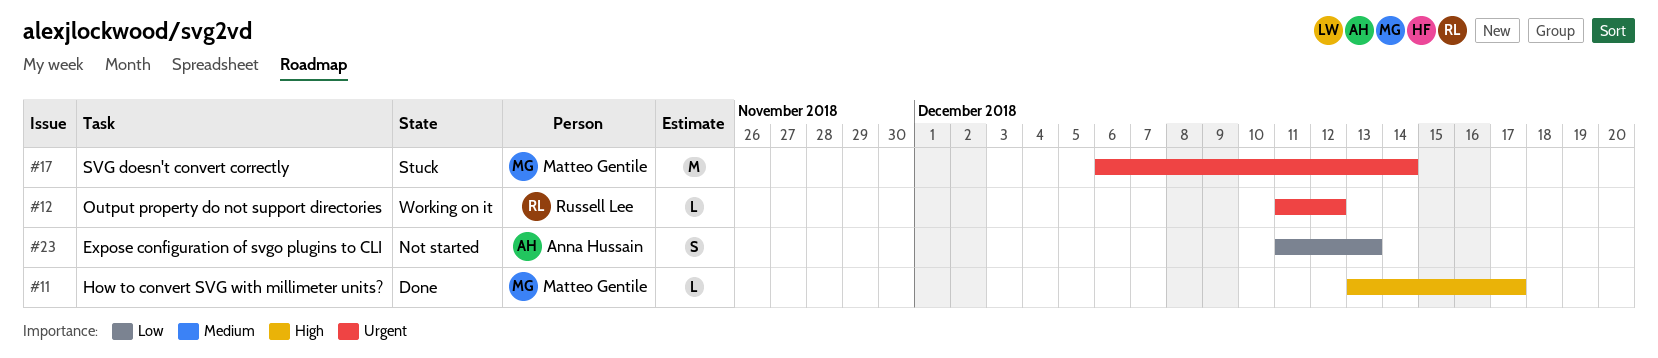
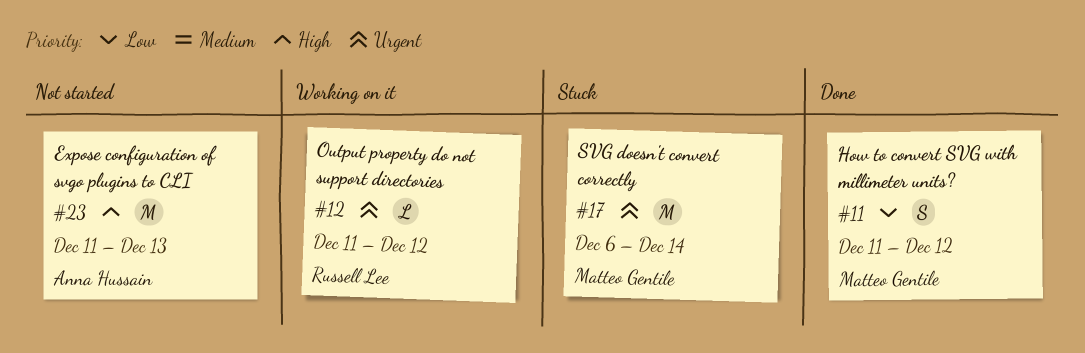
#11, priority: High -> Low
#11, estimate: L -> S
#11, start: Dec 13 -> Dec 11
#11, due: Dec 17 -> Dec 12
#23, priority: Low -> High
#23, estimate: S -> M

